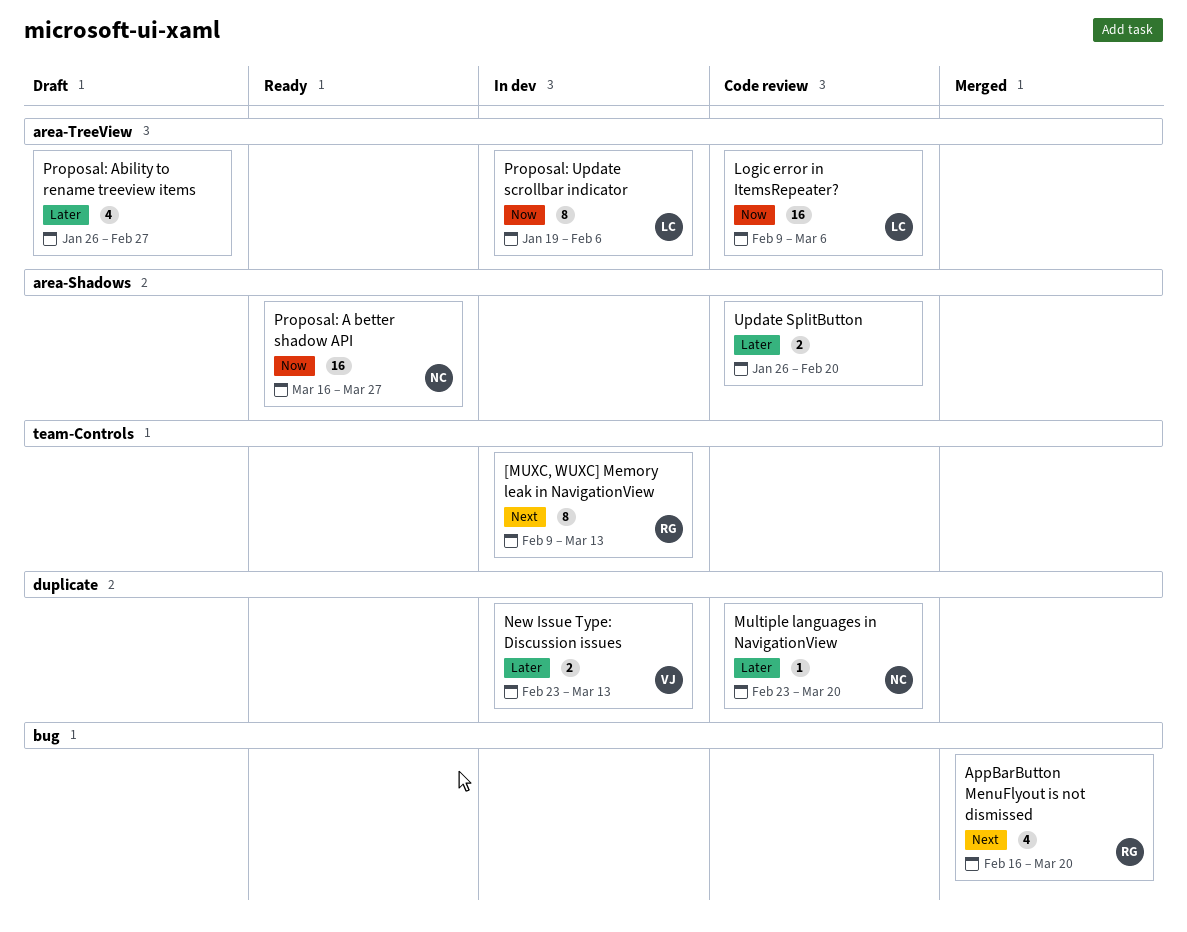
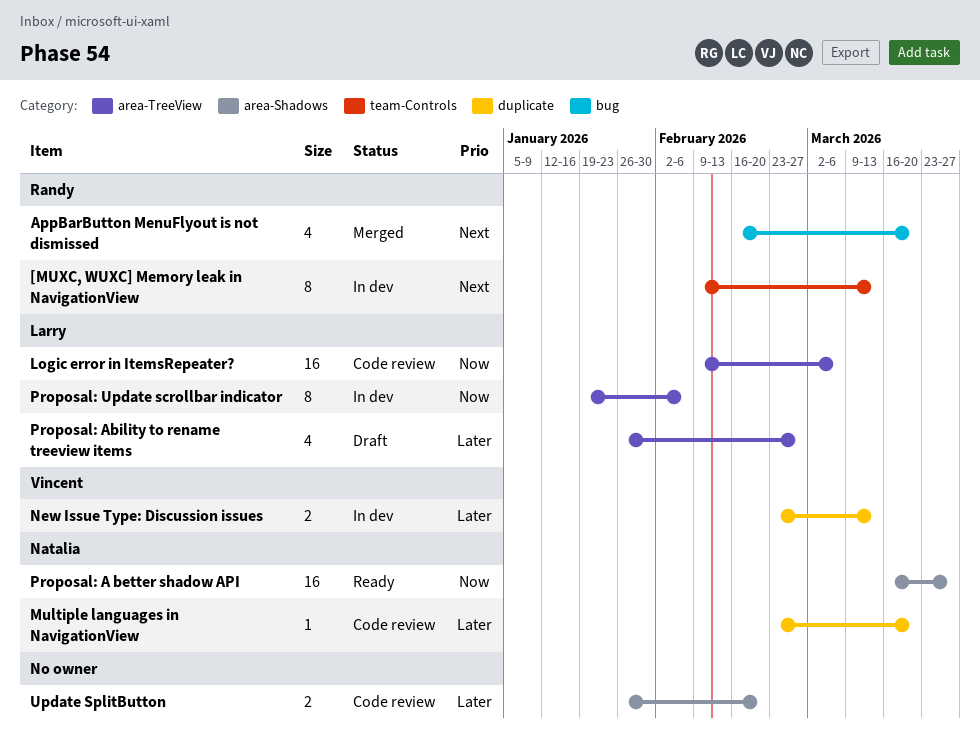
Proposal: Ability to rename treeview items, owner: none -> Larry

